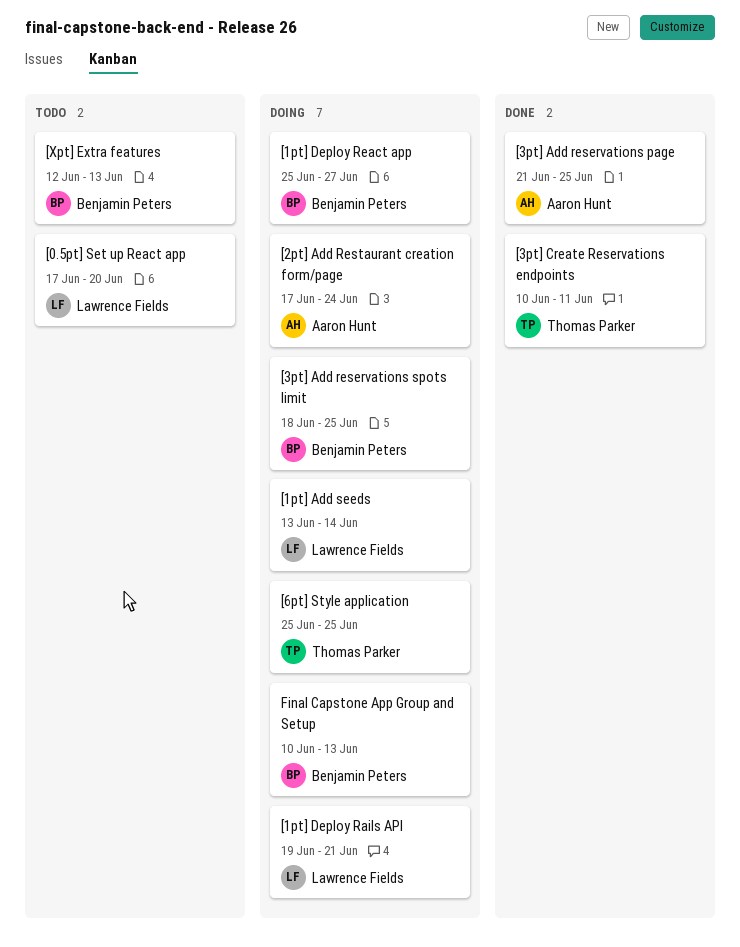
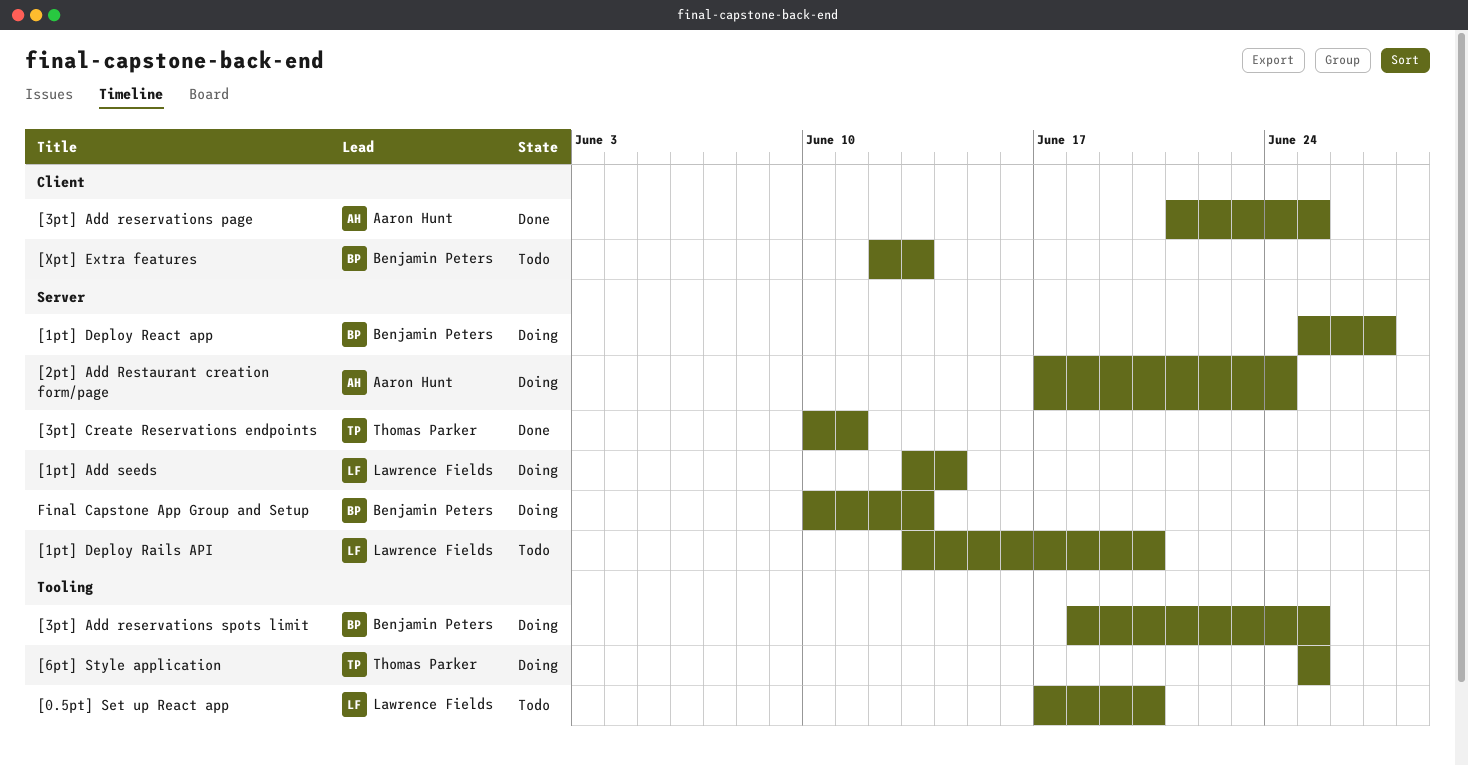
[1pt] Deploy Rails API, status: Doing -> Todo
[1pt] Deploy Rails API, start: Jun 19 -> Jun 13
[1pt] Deploy Rails API, due: Jun 21 -> Jun 20

